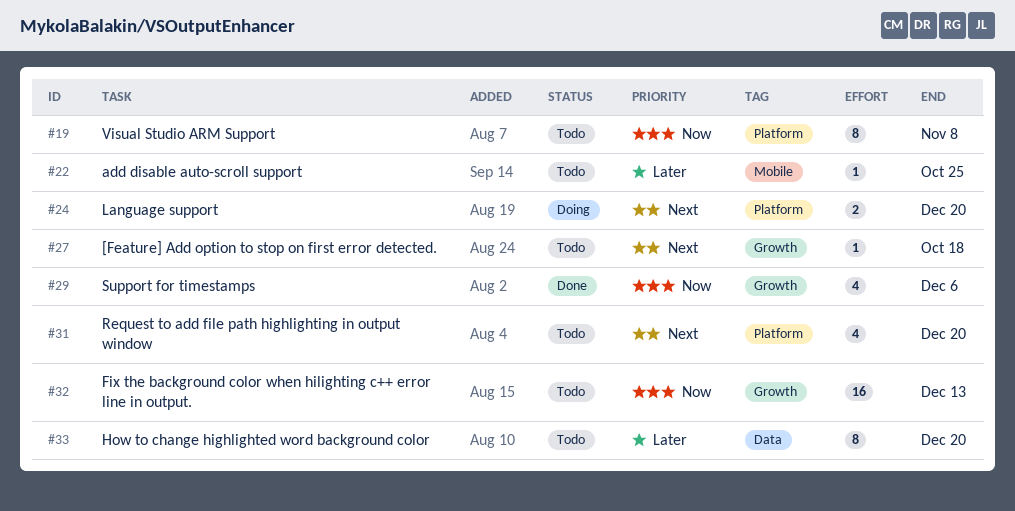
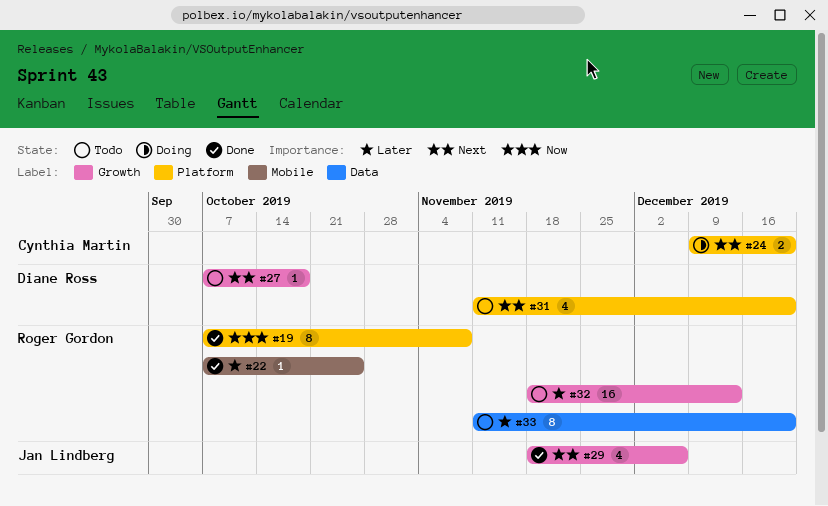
#19, status: Todo -> Done
#22, status: Todo -> Done
#29, priority: Now -> Next
#32, priority: Now -> Later

